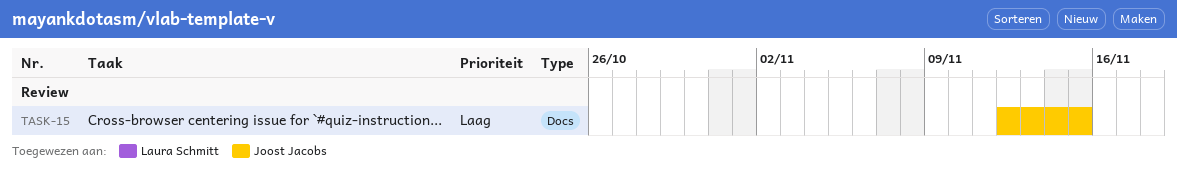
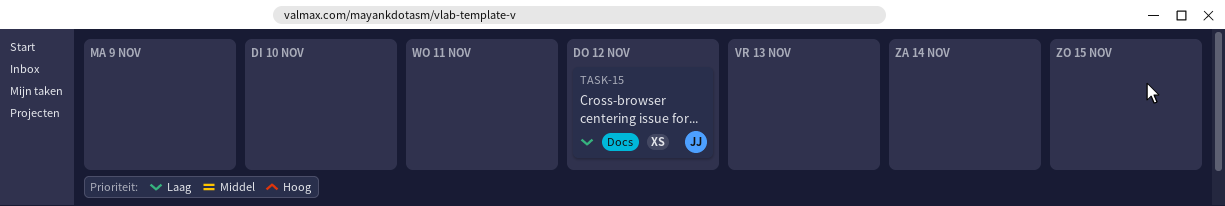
TASK-15, due: Nov 15 -> Nov 12

